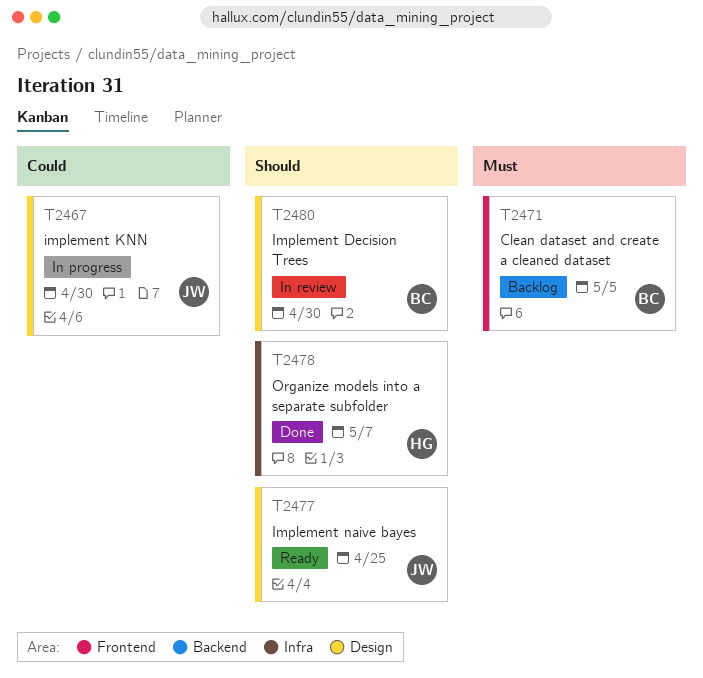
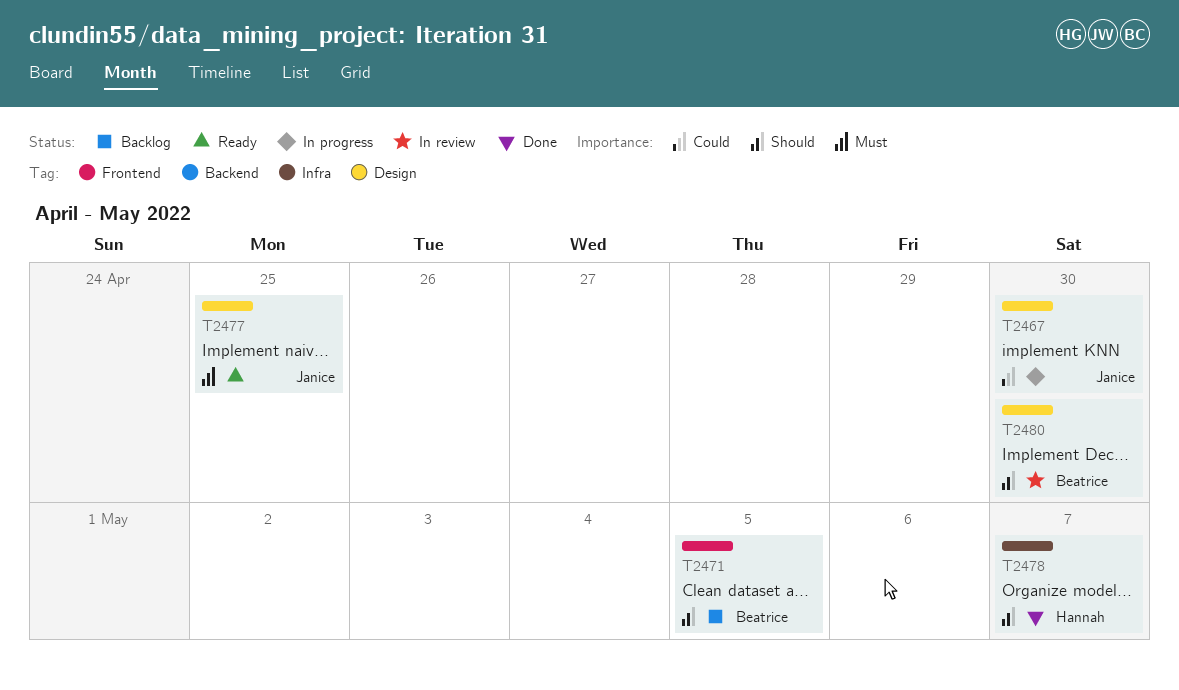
T2471, priority: Must -> Should
T2477, priority: Should -> Must

